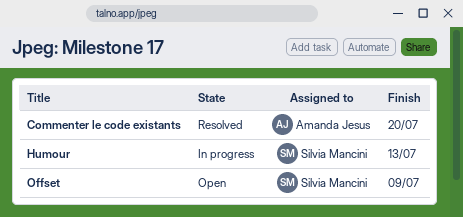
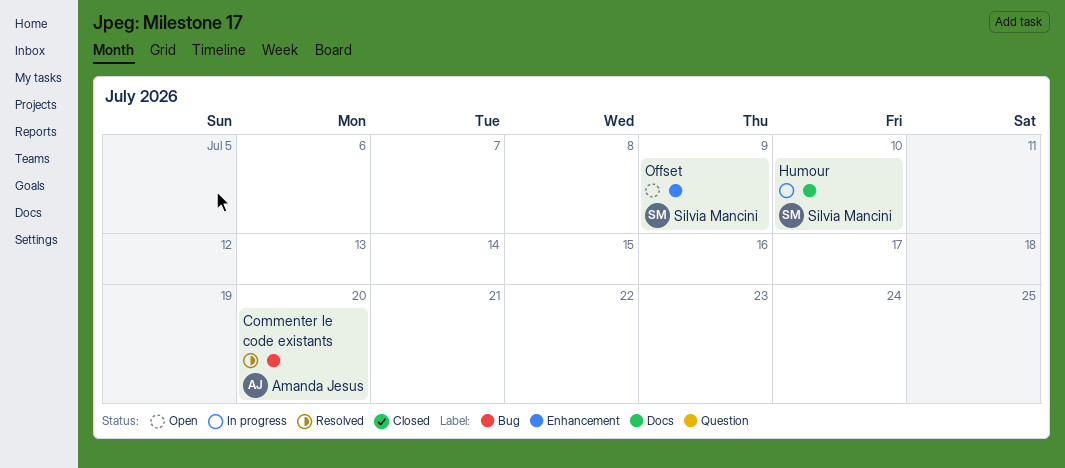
Humour, due: Jul 13 -> Jul 10

